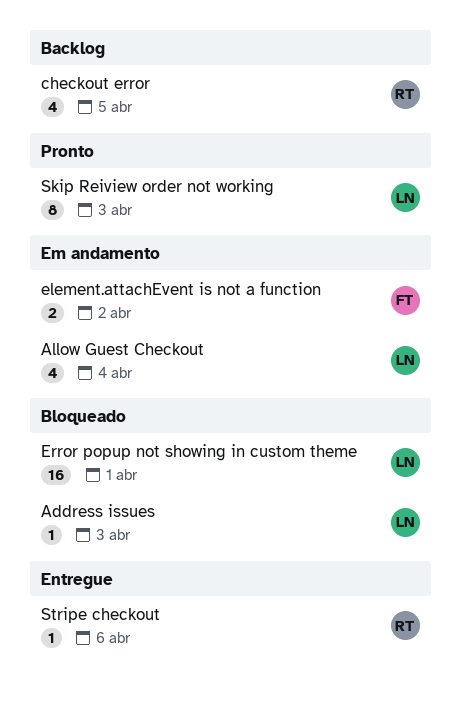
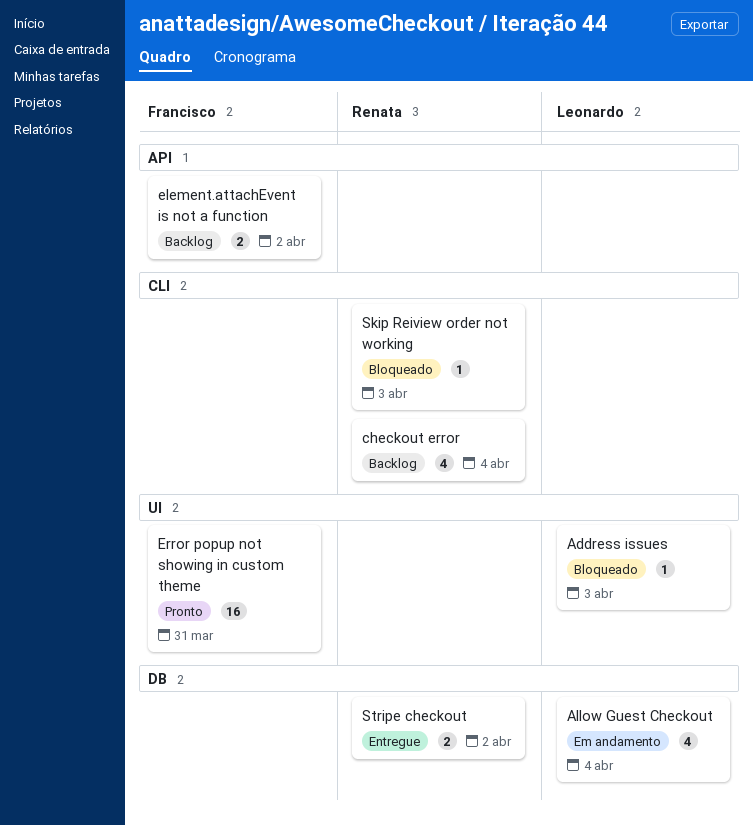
checkout error, due: Apr 5 -> Apr 4
element.attachEvent is not a function, status: Em andamento -> Backlog
Error popup not showing in custom theme, status: Bloqueado -> Pronto
Error popup not showing in custom theme, owner: Leonardo -> Francisco
Error popup not showing in custom theme, due: Apr 1 -> Mar 31
Skip Reiview order not working, status: Pronto -> Bloqueado
Skip Reiview order not working, owner: Leonardo -> Renata
Skip Reiview order not working, estimate: 8 -> 1
Stripe checkout, estimate: 1 -> 2
Stripe checkout, due: Apr 6 -> Apr 2

